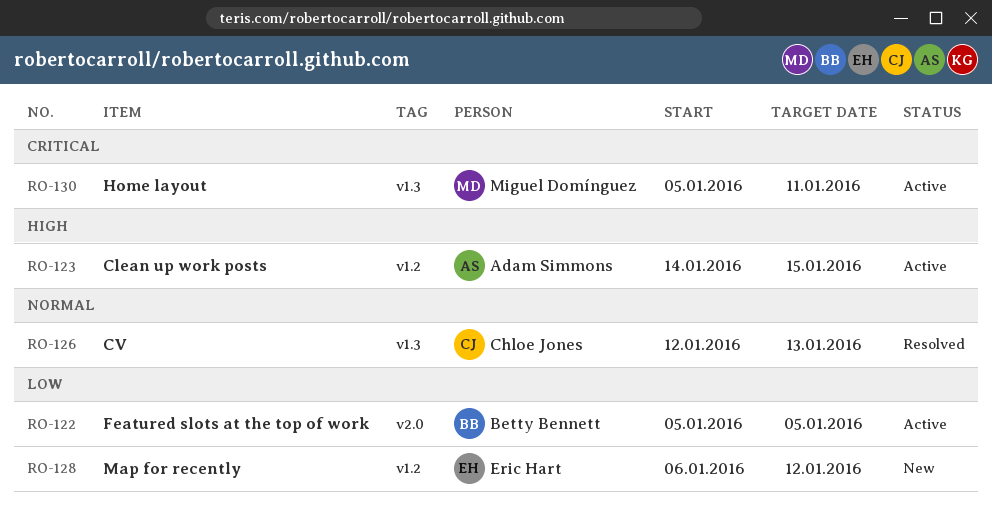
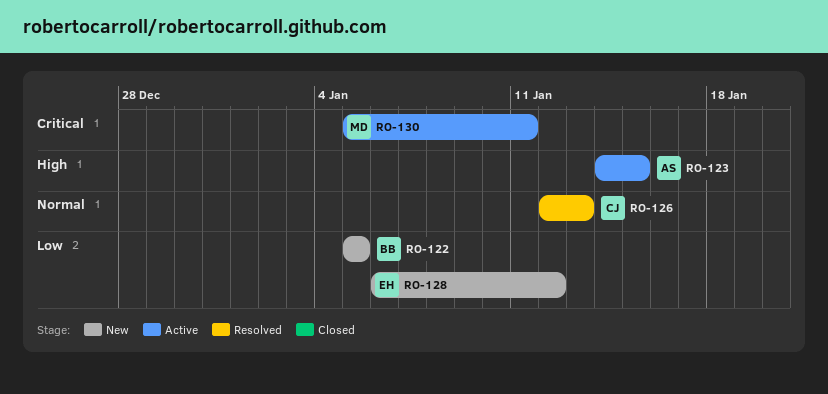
RO-122, status: Active -> New

